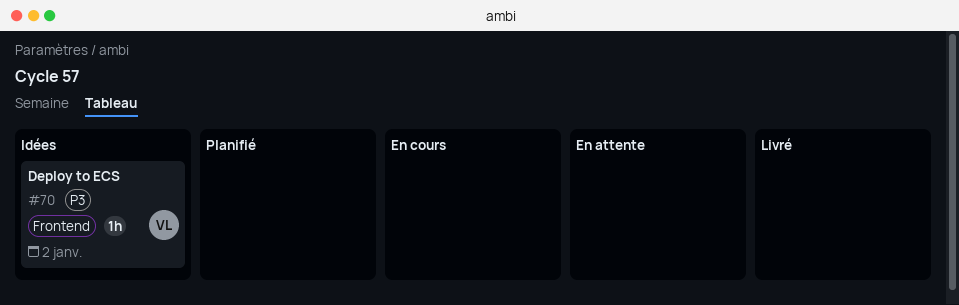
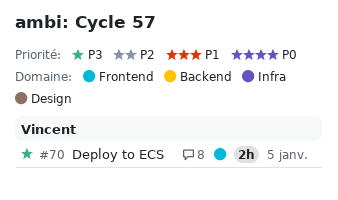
#70, estimate: 1h -> 2h
#70, due: Jan 2 -> Jan 5

